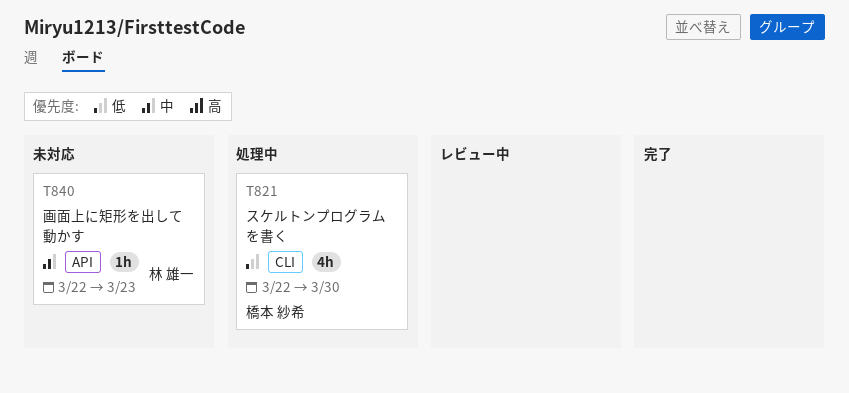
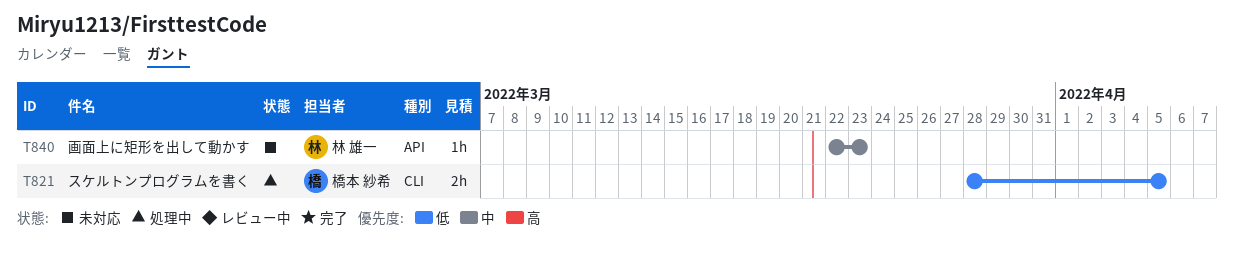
T821, estimate: 4h -> 2h
T821, start: Mar 22 -> Mar 28
T821, due: Mar 30 -> Apr 5

